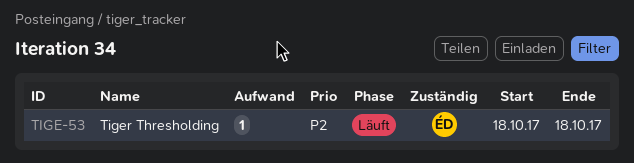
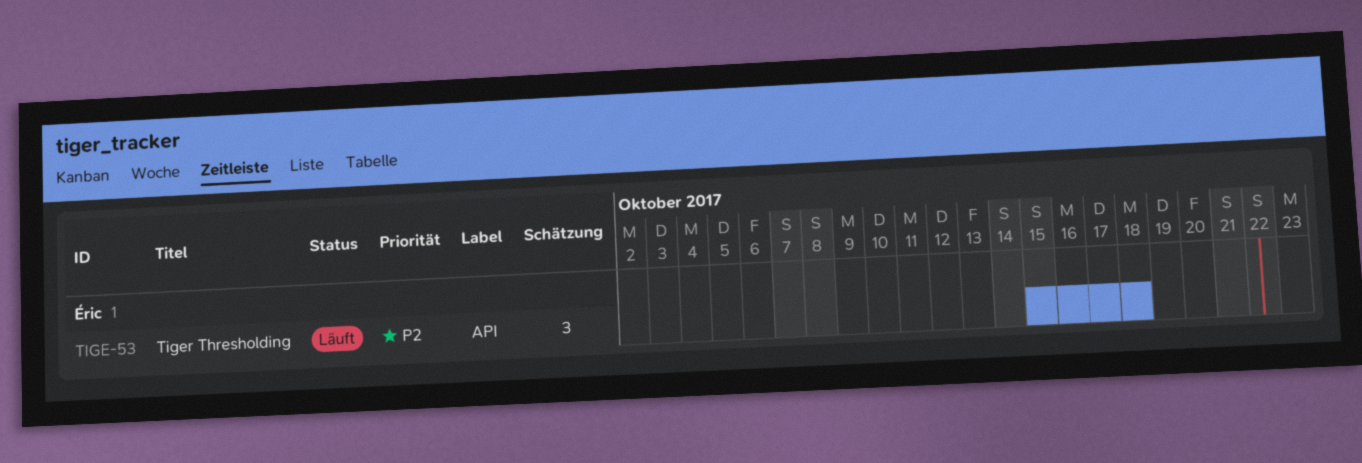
TIGE-53, estimate: 1 -> 3
TIGE-53, start: Oct 18 -> Oct 15

